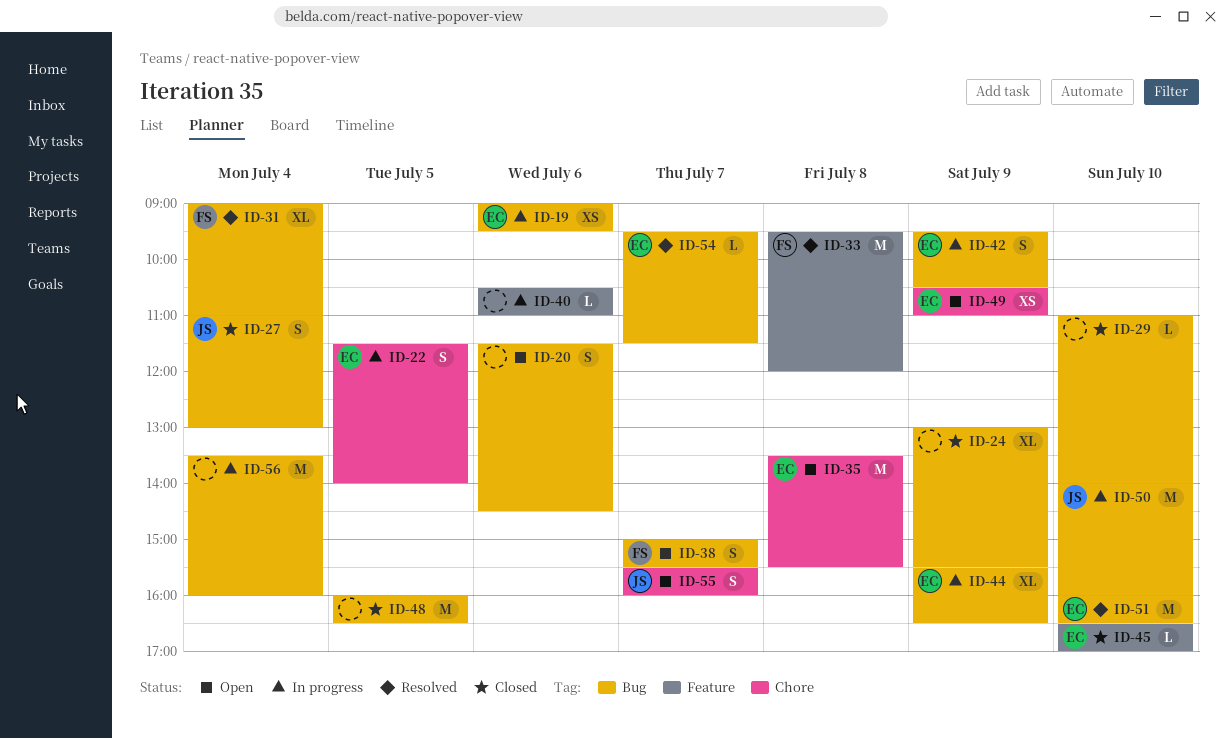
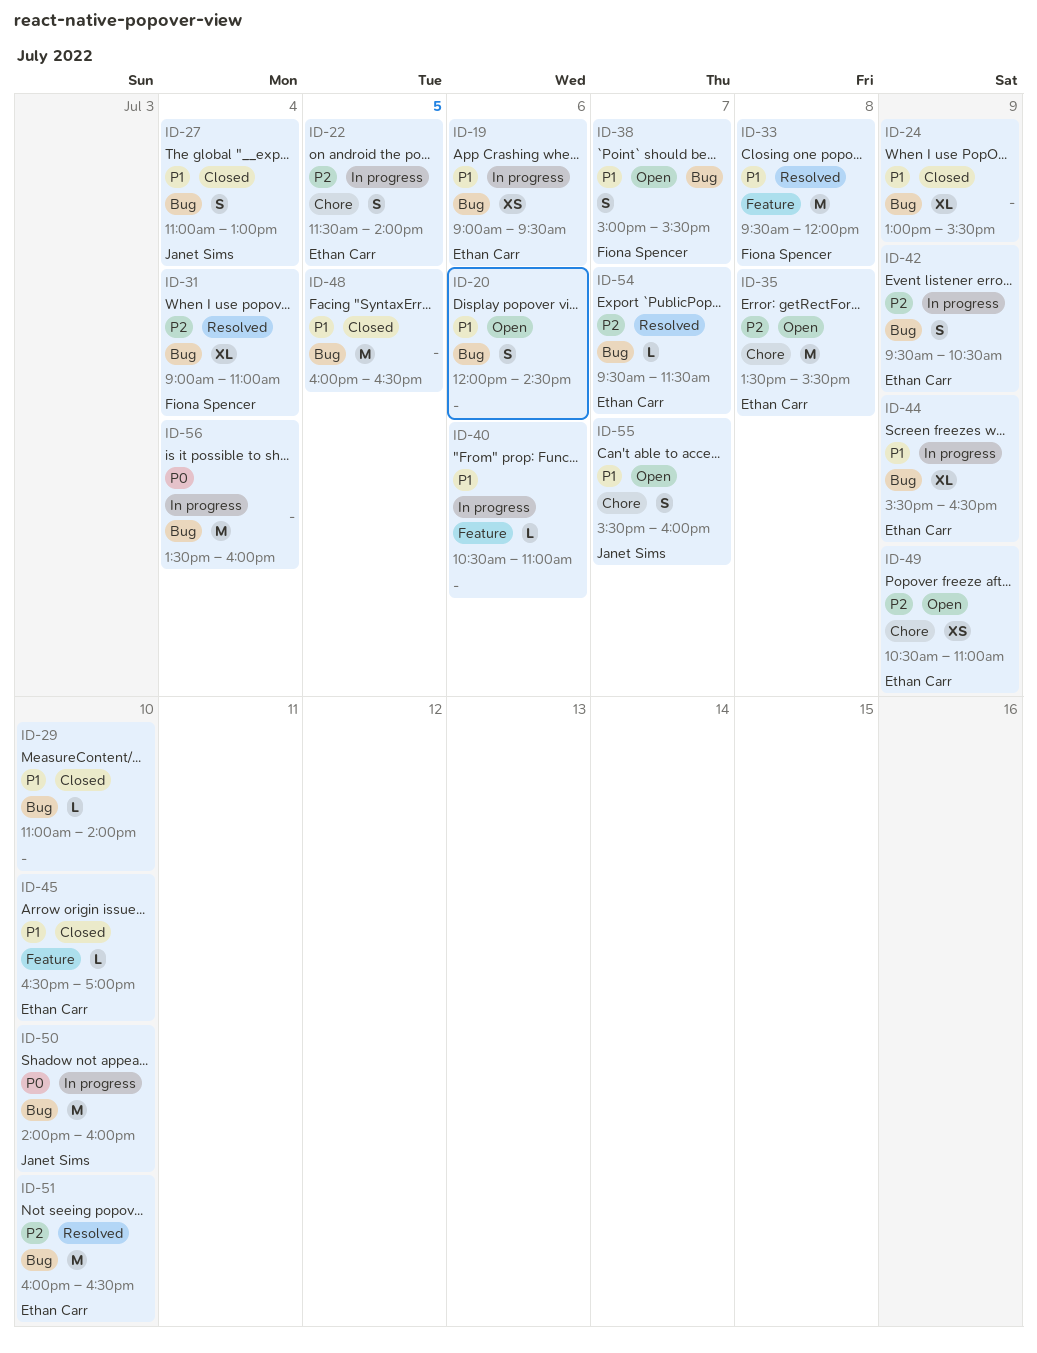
ID-20, begins: 11:30 -> 12:00

